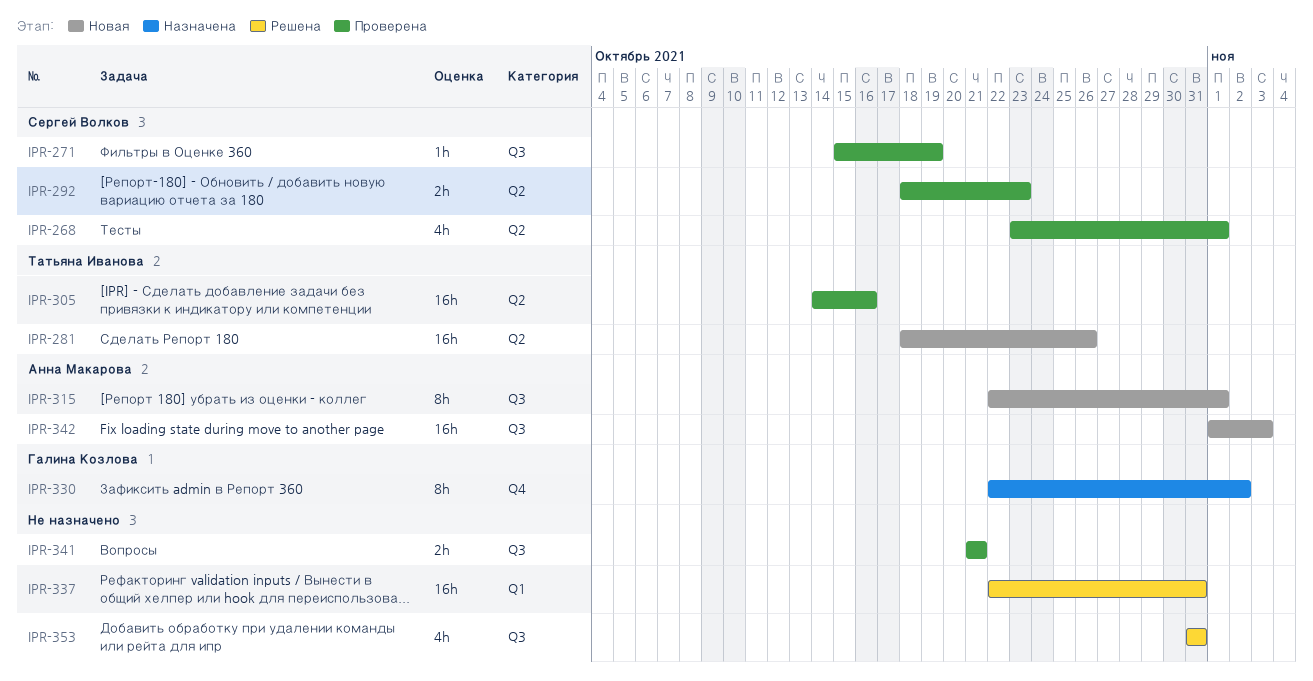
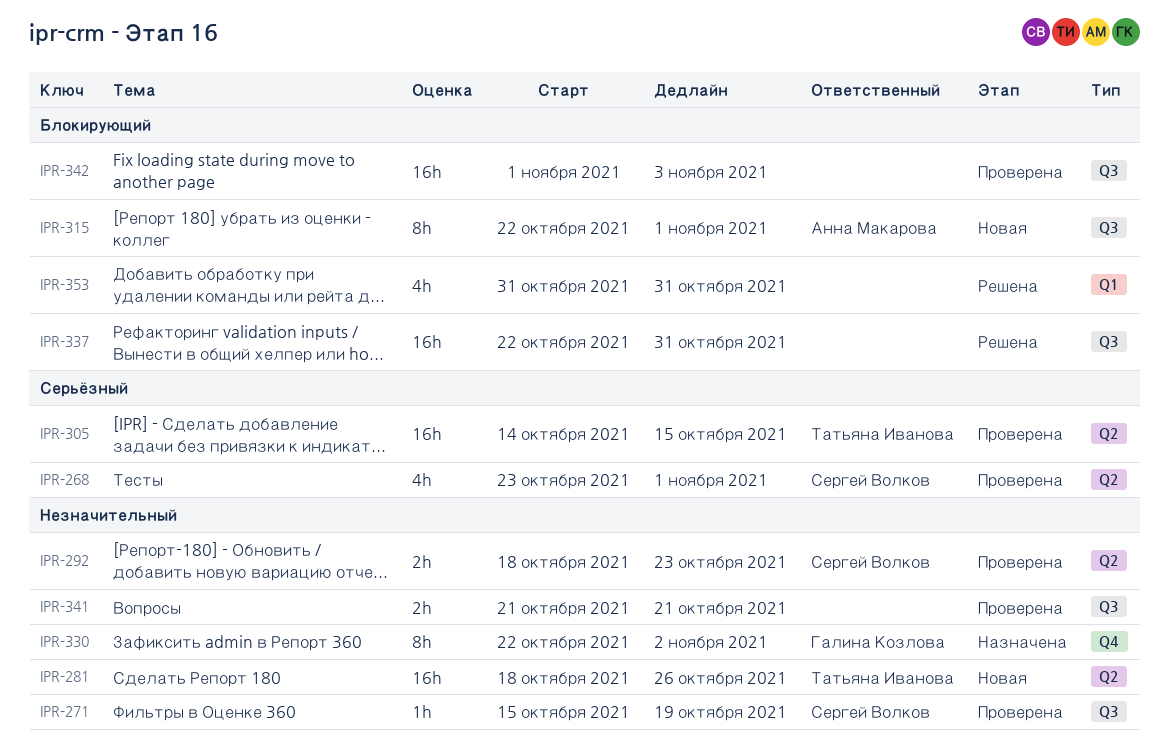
IPR-305, due: Oct 16 -> Oct 15
IPR-337, label: Q1 -> Q3
IPR-342, status: Новая -> Проверена
IPR-342, owner: Анна Макарова -> none
IPR-353, label: Q3 -> Q1

